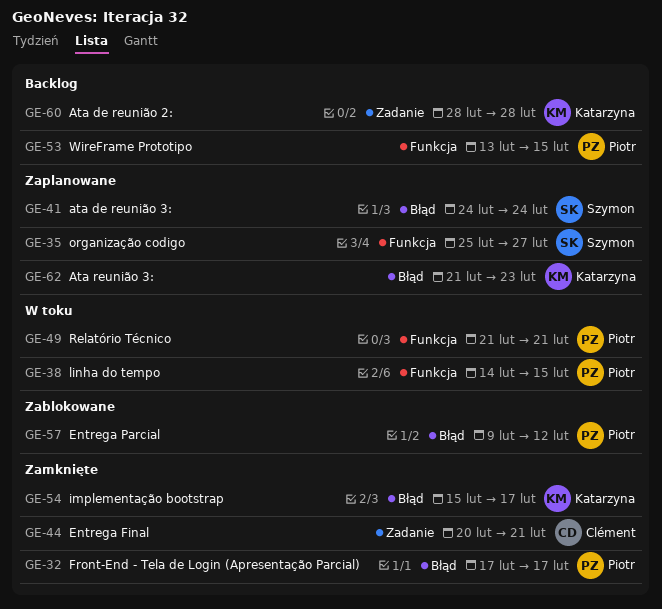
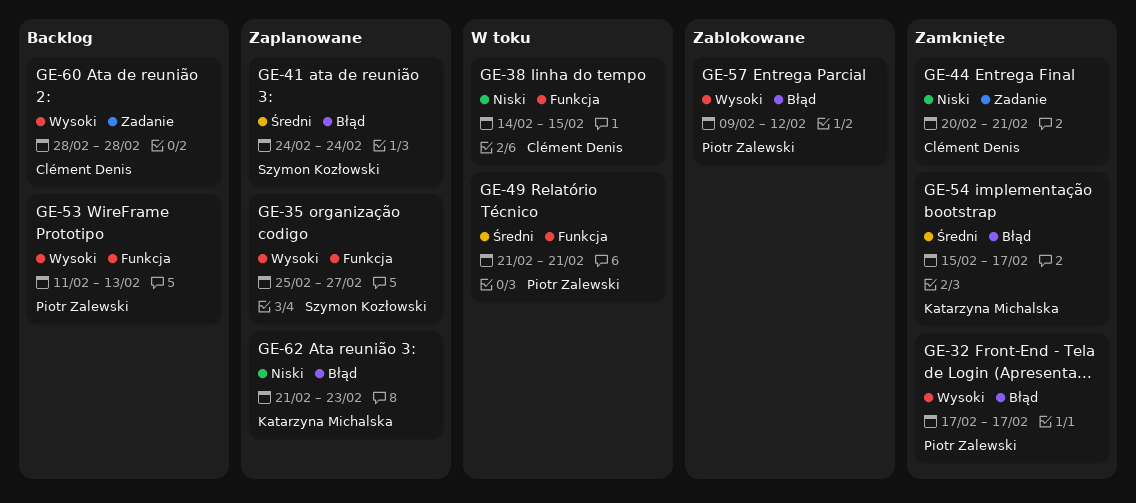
GE-38, owner: Piotr Zalewski -> Clément Denis
GE-53, start: Feb 13 -> Feb 11
GE-53, due: Feb 15 -> Feb 13
GE-60, owner: Katarzyna Michalska -> Clément Denis

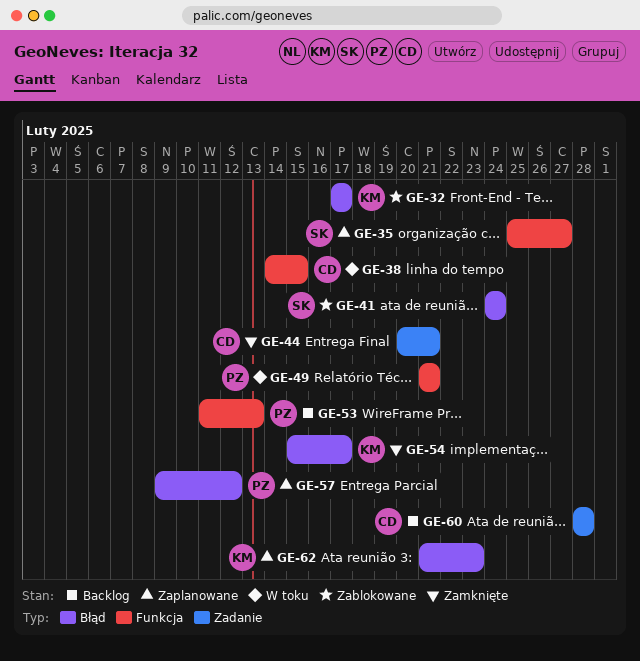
GE-32, status: Zamknięte -> Zablokowane
GE-32, owner: Piotr Zalewski -> Katarzyna Michalska
GE-41, status: Zaplanowane -> Zablokowane
GE-57, status: Zablokowane -> Zaplanowane

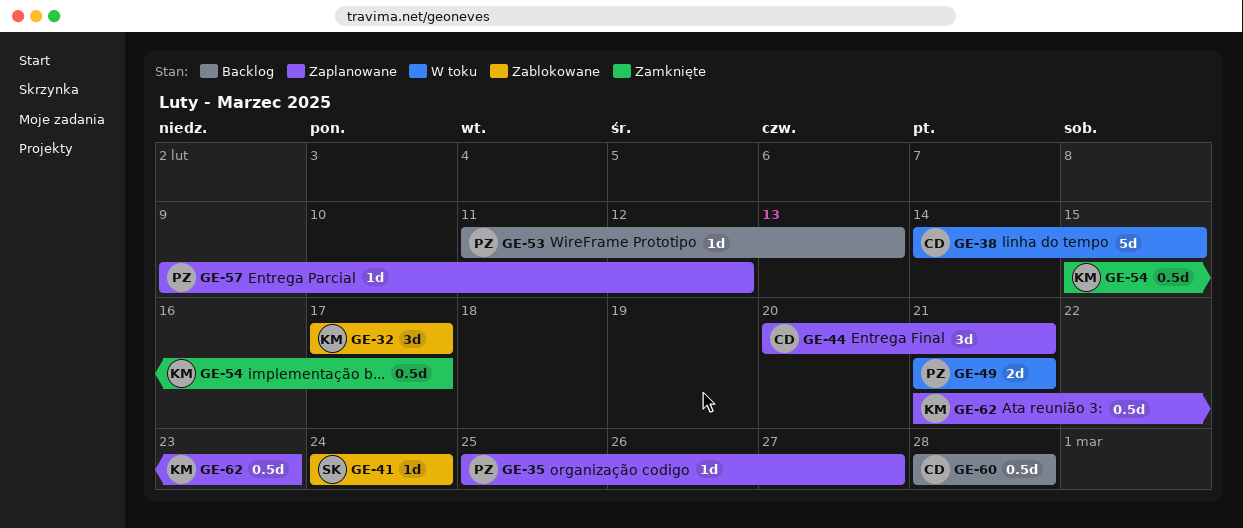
GE-35, owner: SK -> PZ
GE-44, status: Zamknięte -> Zaplanowane

